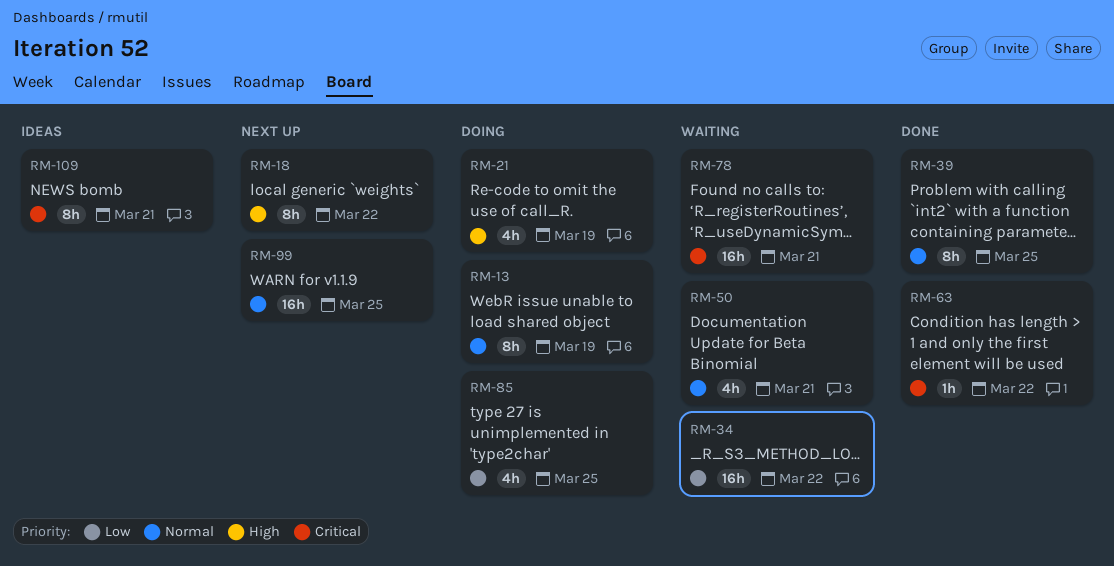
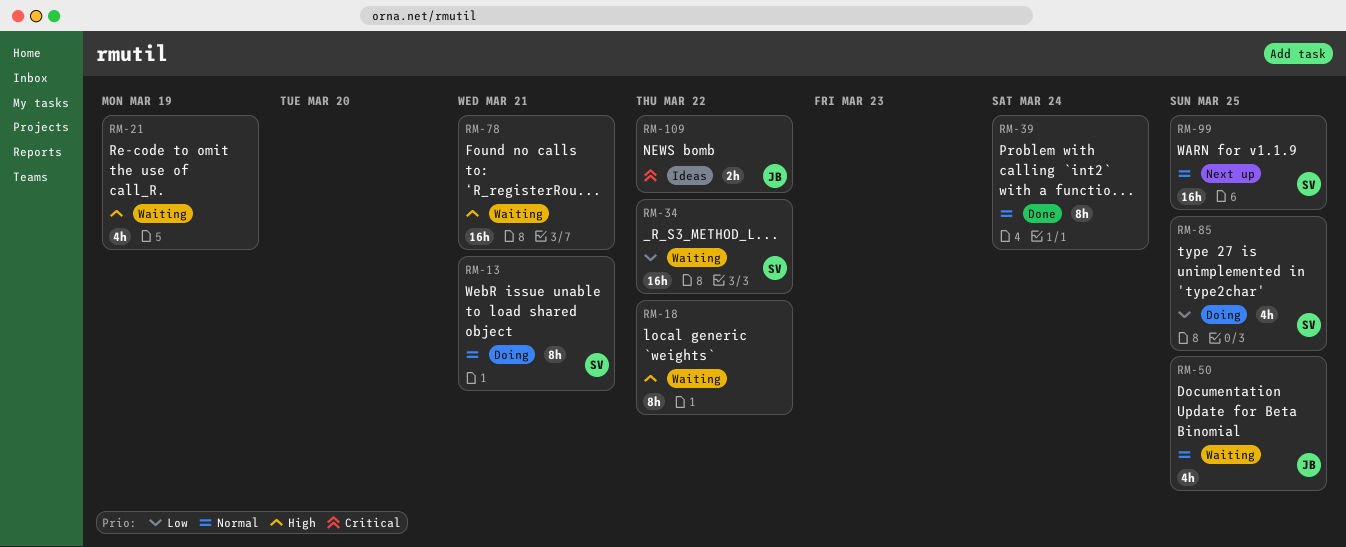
RM-13, due: Mar 19 -> Mar 21
RM-18, status: Next up -> Waiting
RM-21, status: Doing -> Waiting
RM-39, due: Mar 25 -> Mar 24
RM-50, due: Mar 21 -> Mar 25
RM-63: present -> none
RM-78, priority: Critical -> High
RM-109, estimate: 8h -> 2h
RM-109, due: Mar 21 -> Mar 22

